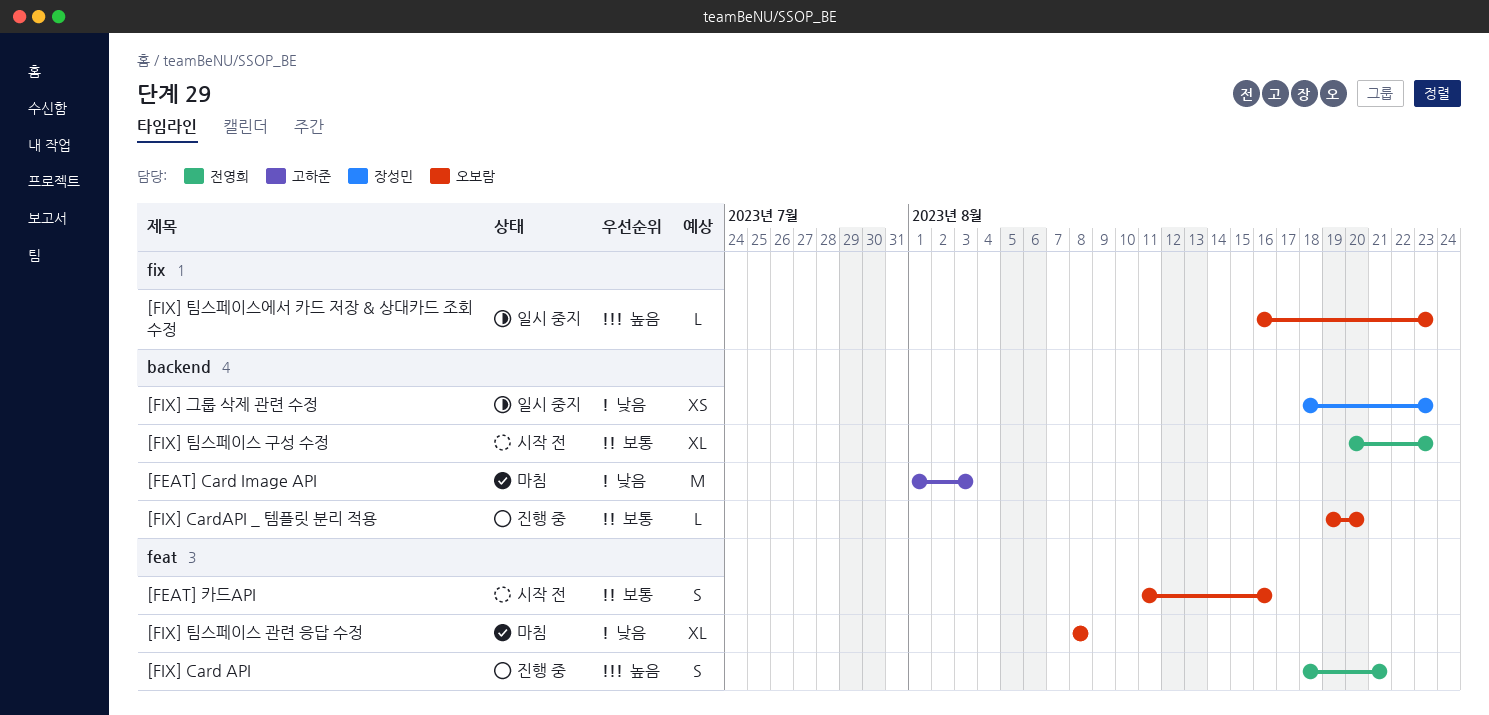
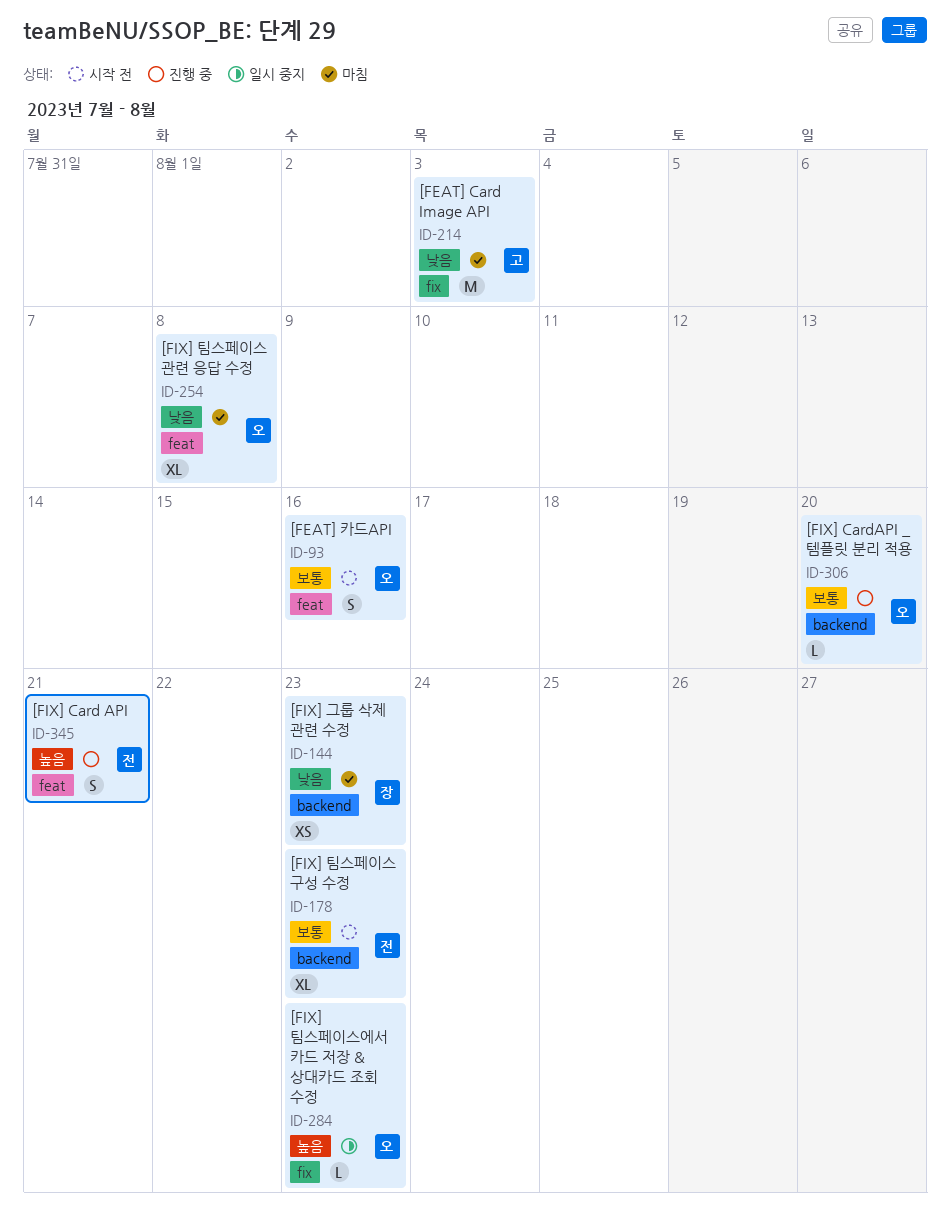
[FEAT] Card Image API, label: backend -> fix
[FIX] 그룹 삭제 관련 수정, status: 일시 중지 -> 마침

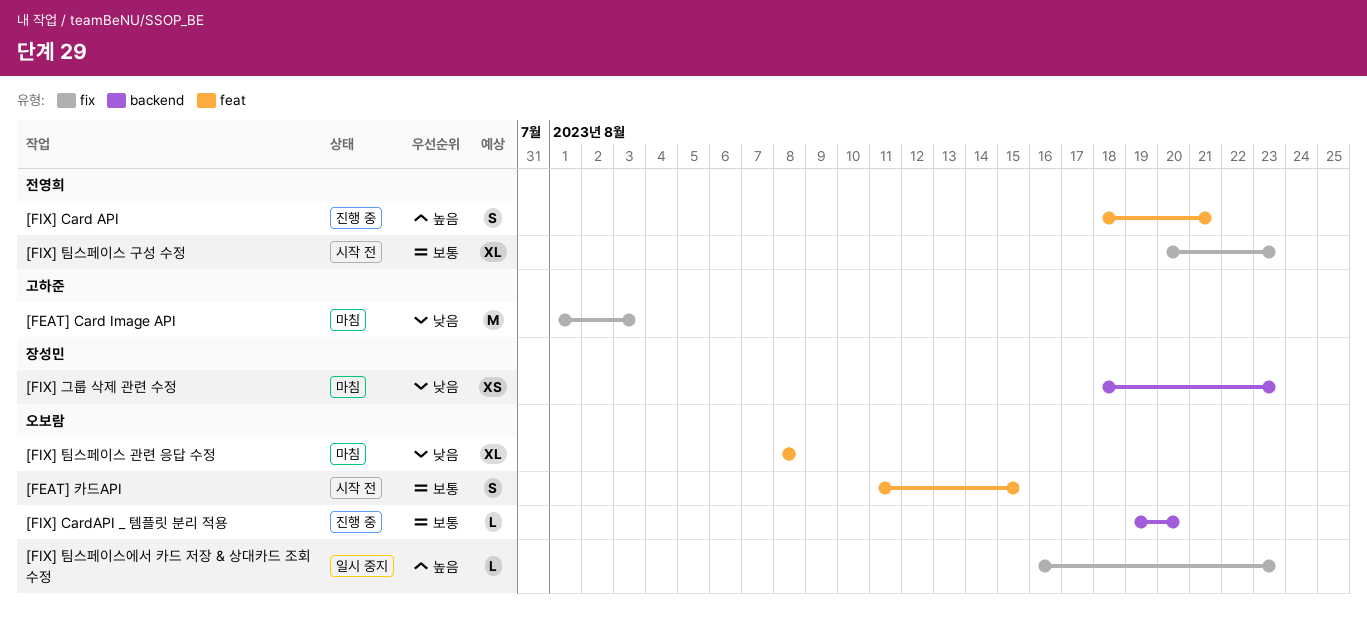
[FEAT] 카드API, due: Aug 16 -> Aug 15
[FIX] 팀스페이스 구성 수정, label: backend -> fix

